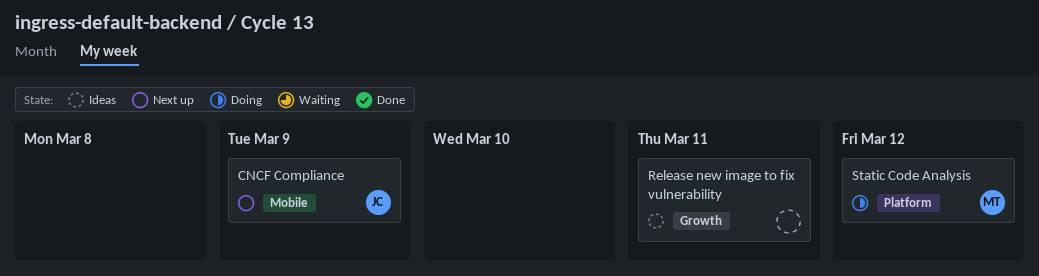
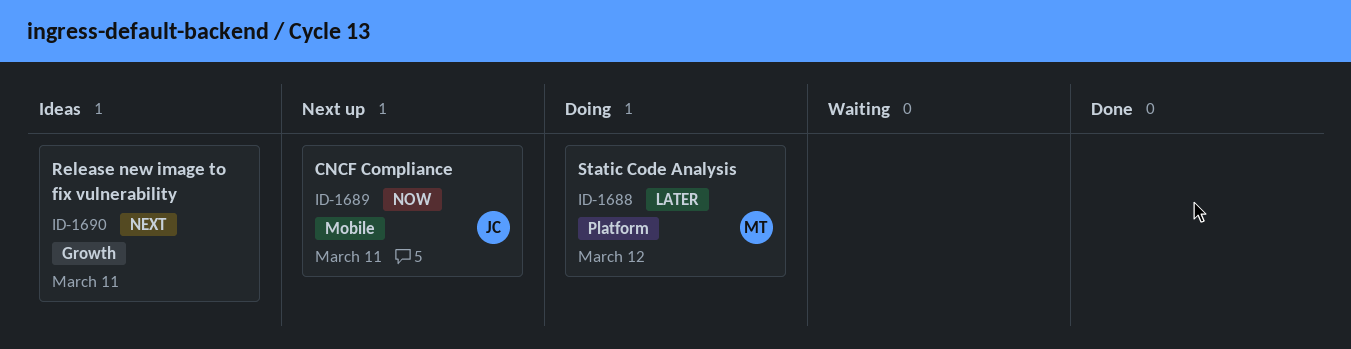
CNCF Compliance, due: Mar 9 -> Mar 11

